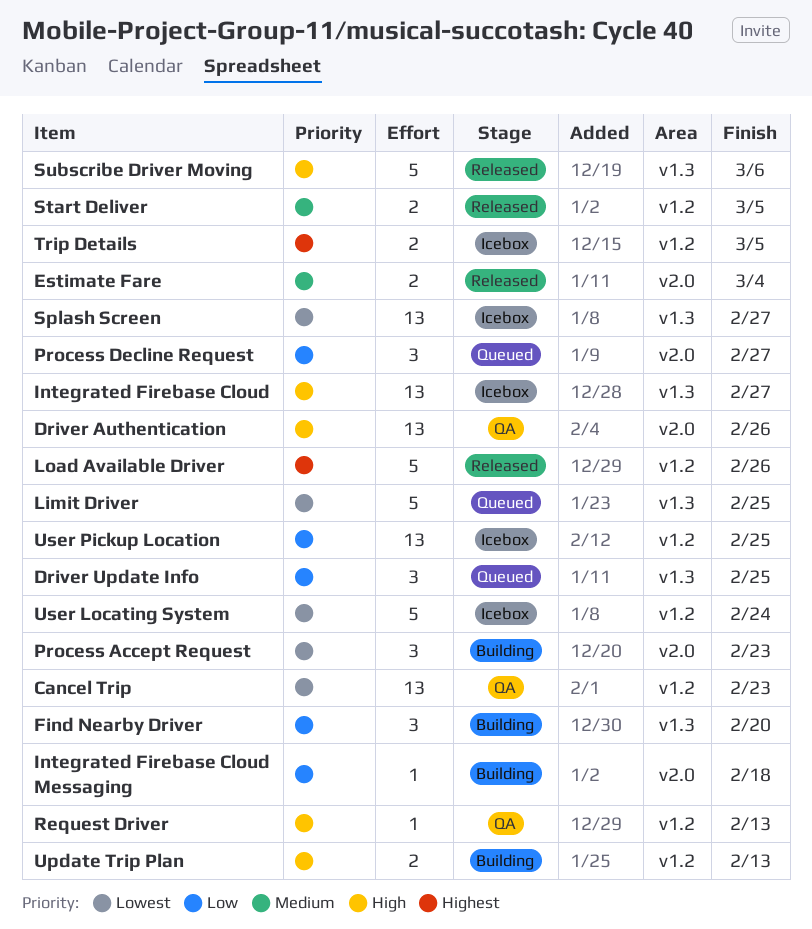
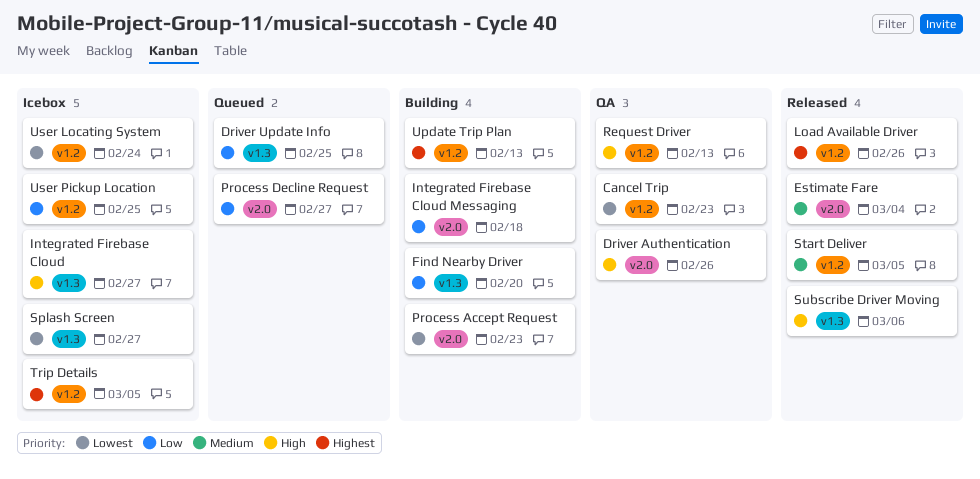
Limit Driver: present -> none
Update Trip Plan, priority: High -> Highest

